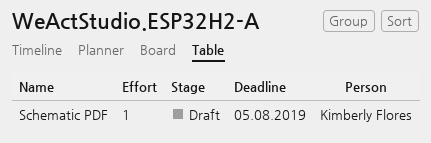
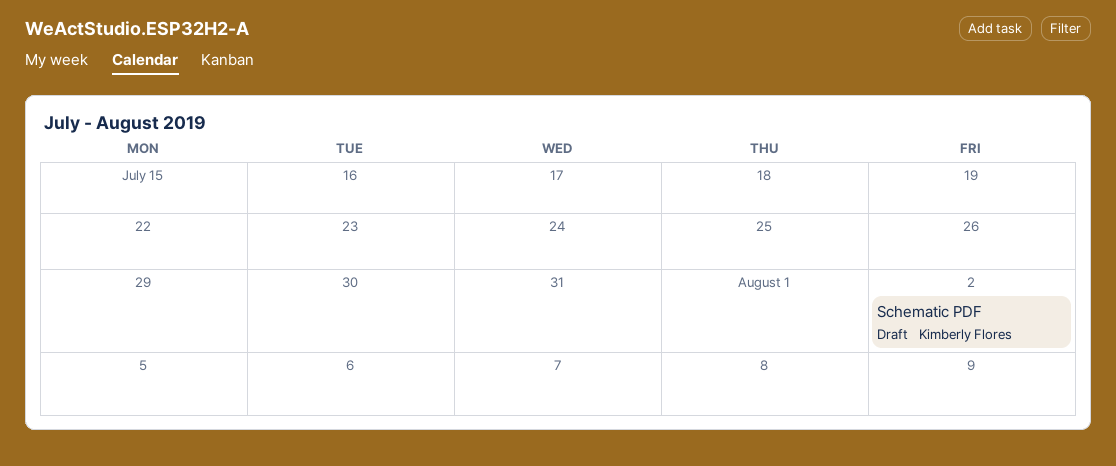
Schematic PDF, due: Aug 5 -> Aug 2

